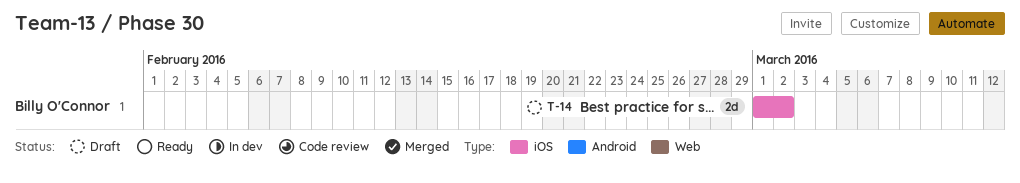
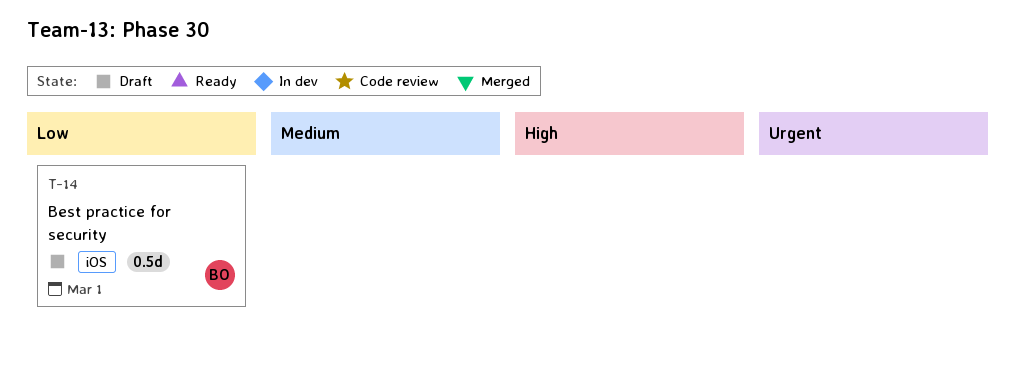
T-14, estimate: 2d -> 0.5d
T-14, due: Mar 2 -> Mar 1

